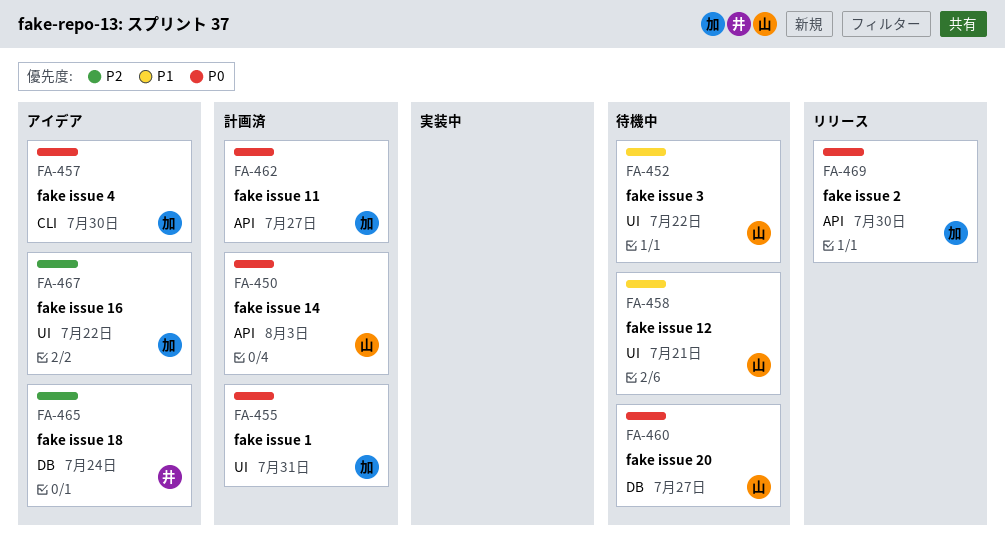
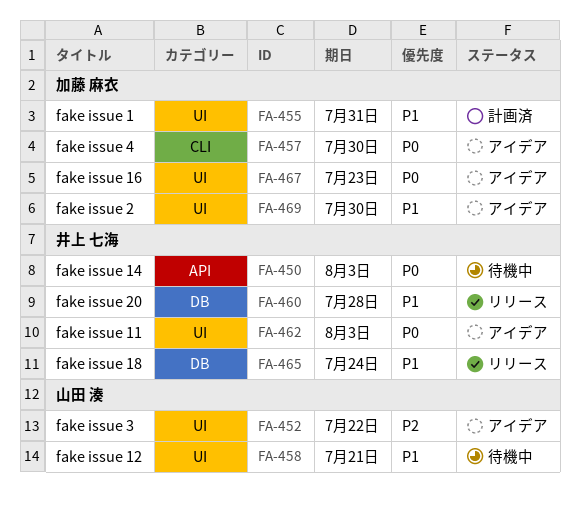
FA-450, status: 計画済 -> 待機中
FA-450, owner: 山田 湊 -> 井上 七海
FA-452, status: 待機中 -> アイデア
FA-452, priority: P1 -> P2
FA-455, priority: P0 -> P1
FA-460, status: 待機中 -> リリース
FA-460, owner: 山田 湊 -> 井上 七海
FA-460, priority: P0 -> P1
FA-460, due: Jul 27 -> Jul 28
FA-462, status: 計画済 -> アイデア
FA-462, owner: 加藤 麻衣 -> 井上 七海
FA-462, label: API -> UI
FA-462, due: Jul 27 -> Aug 3
FA-465, status: アイデア -> リリース
FA-465, priority: P2 -> P1
FA-467, priority: P2 -> P0
FA-467, due: Jul 22 -> Jul 23
FA-469, status: リリース -> アイデア
FA-469, priority: P0 -> P1
FA-469, label: API -> UI

